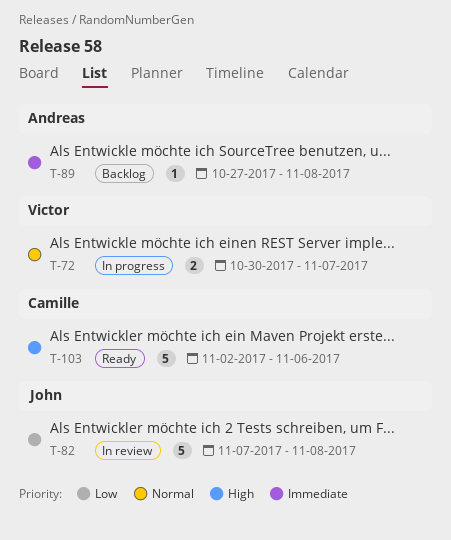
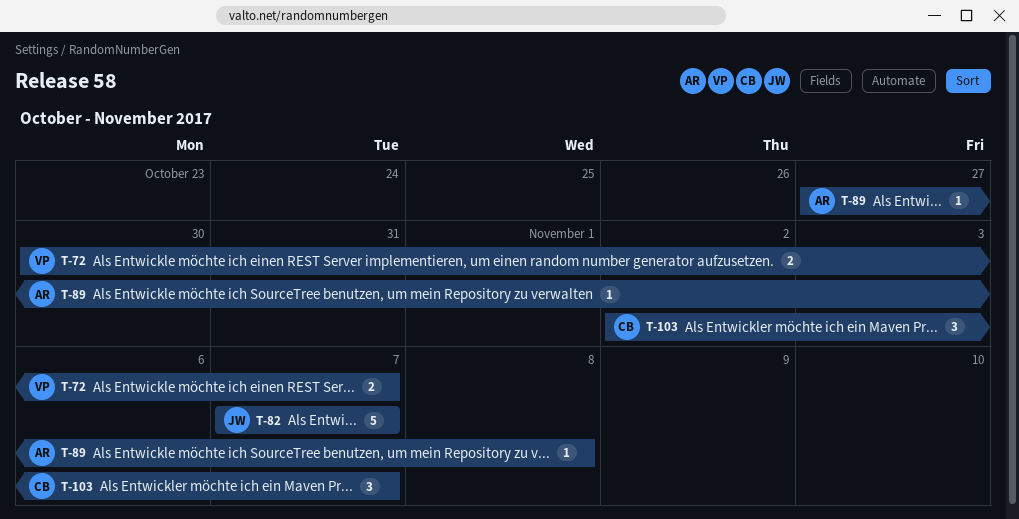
T-82, due: Nov 8 -> Nov 7
T-103, estimate: 5 -> 3
T-103, due: Nov 6 -> Nov 7

